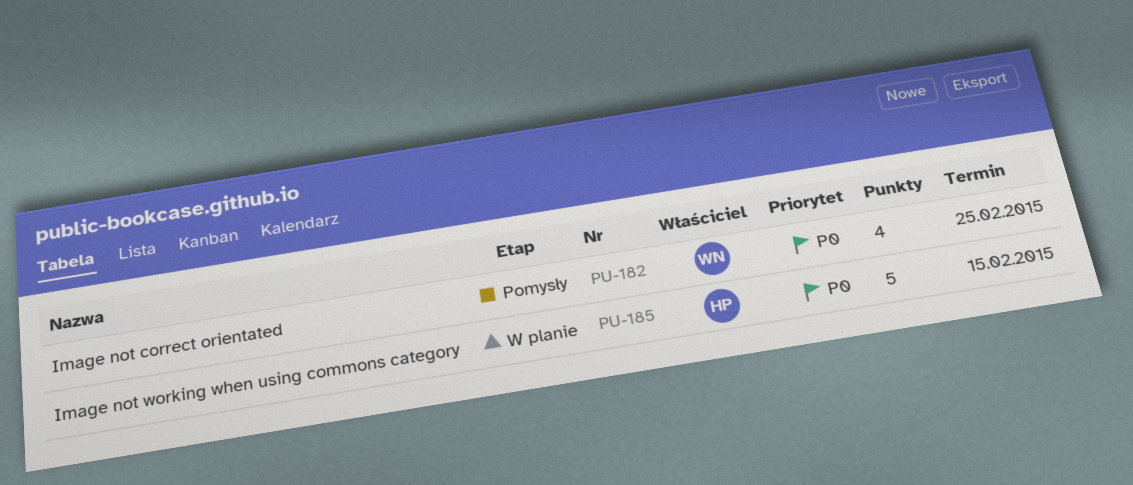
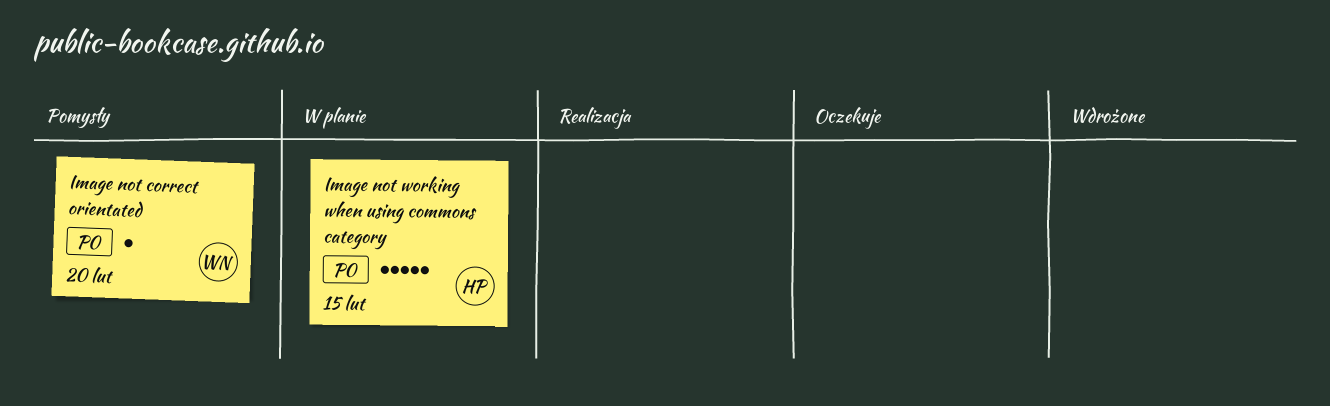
Image not correct orientated, estimate: 4 -> 1
Image not correct orientated, due: Feb 25 -> Feb 20

